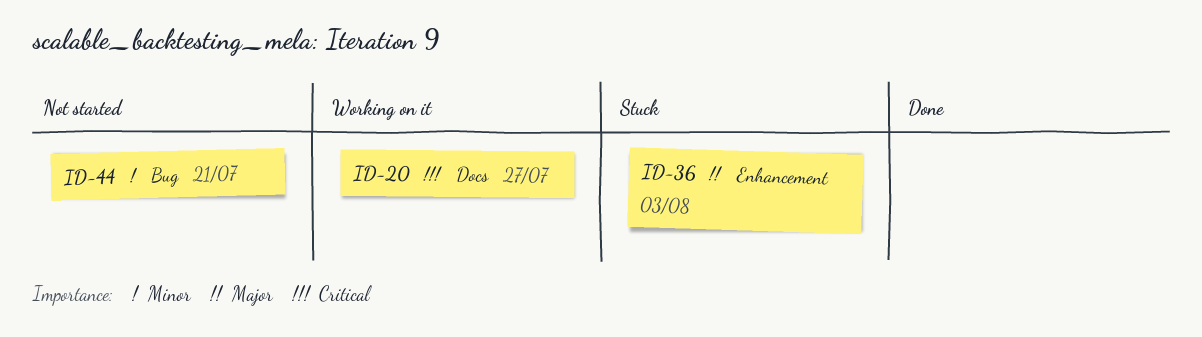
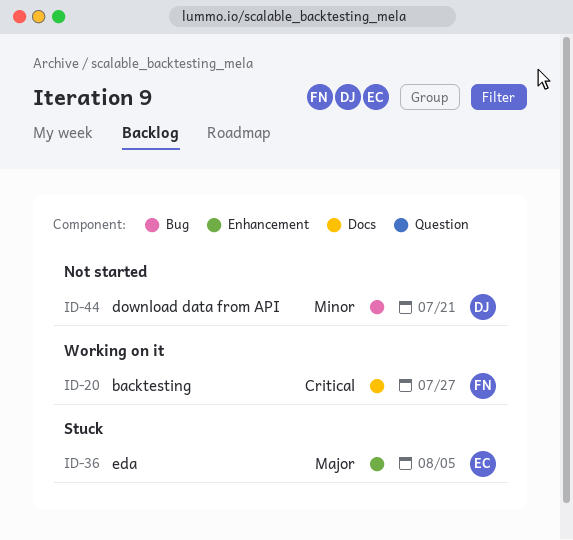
ID-36, due: Aug 3 -> Aug 5

